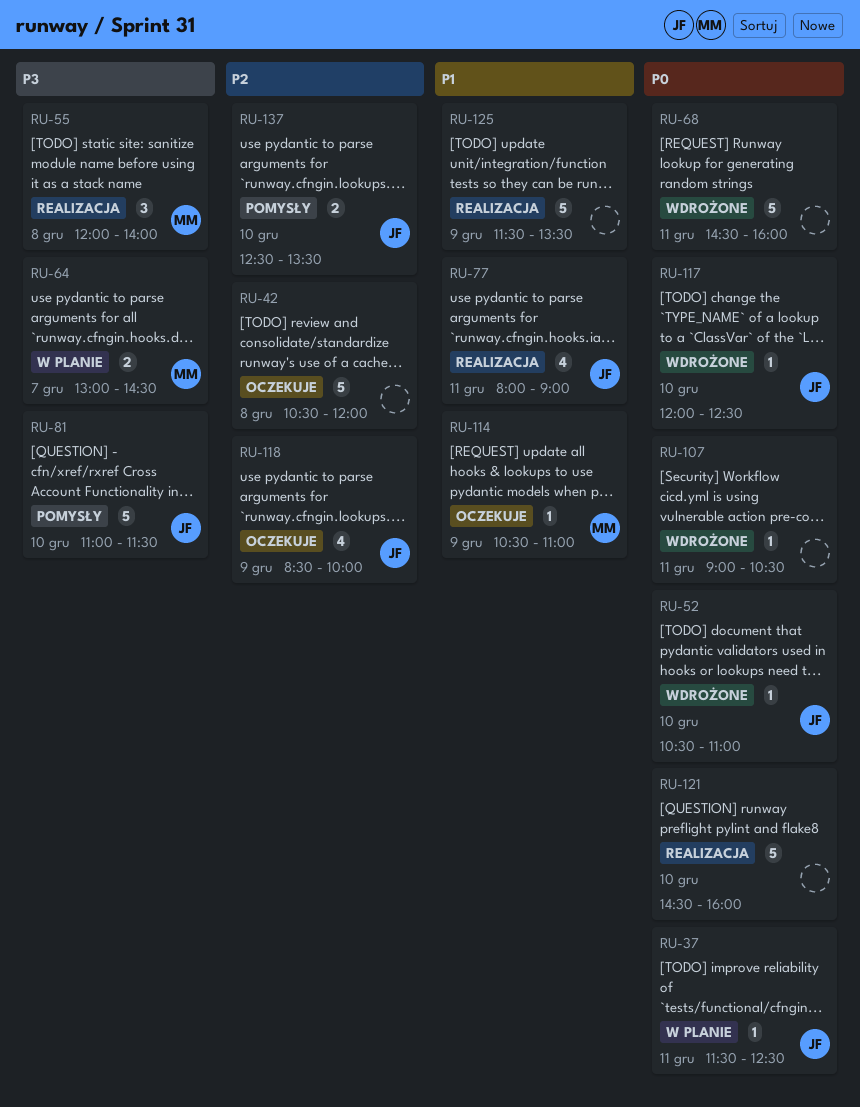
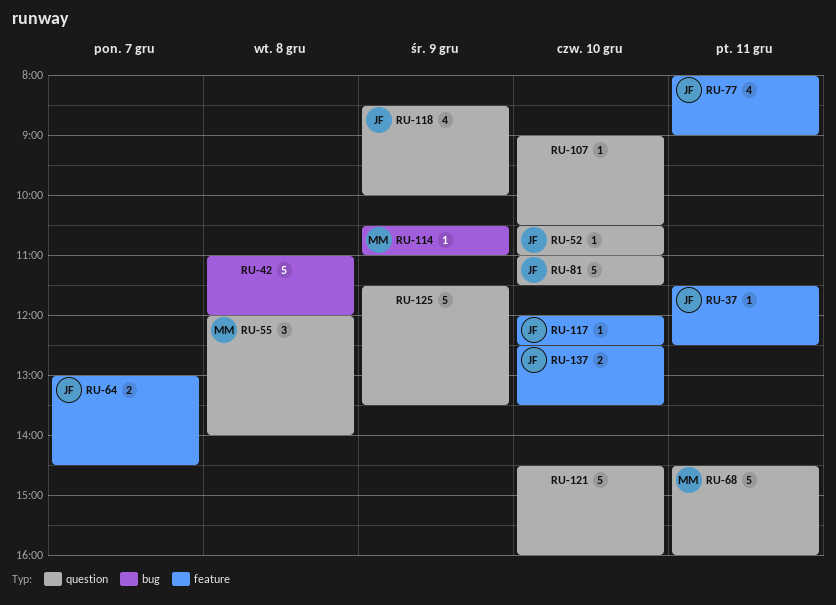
RU-42, begins: 10:30 -> 11:00
RU-64, owner: MM -> JF
RU-68, owner: none -> MM
RU-107, day: Dec 11 -> Dec 10

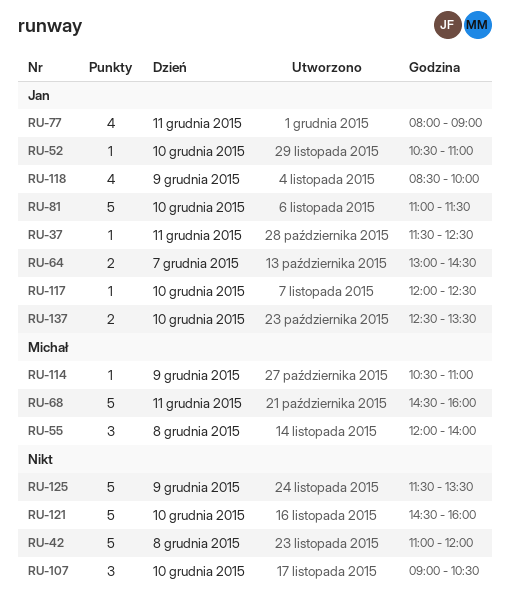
RU-107, estimate: 1 -> 3

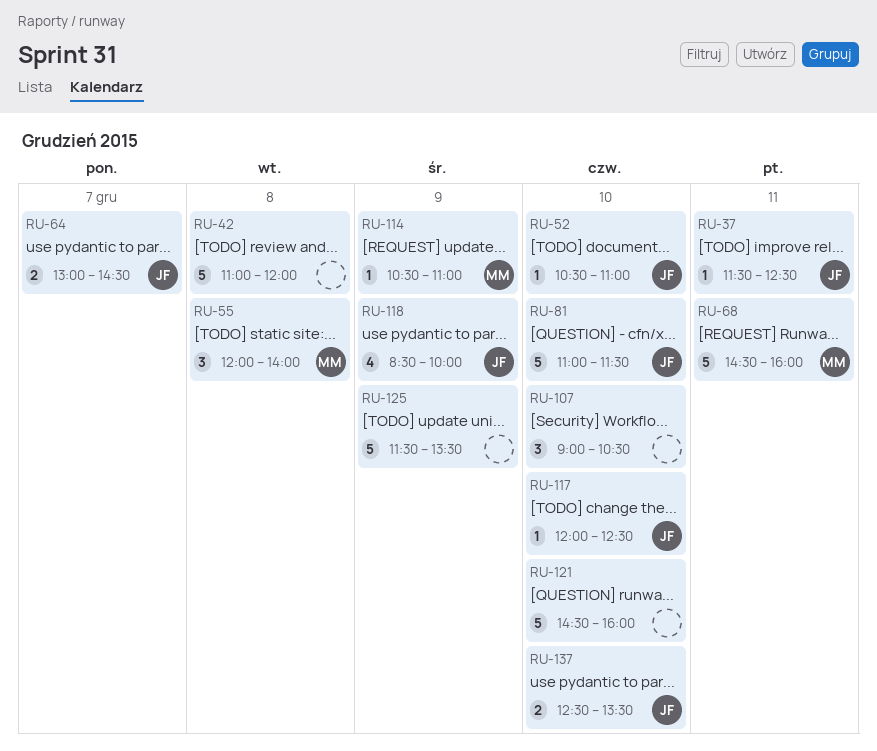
RU-77: present -> none

